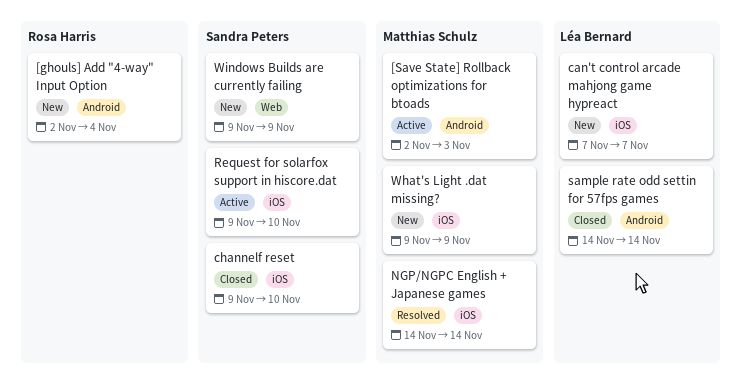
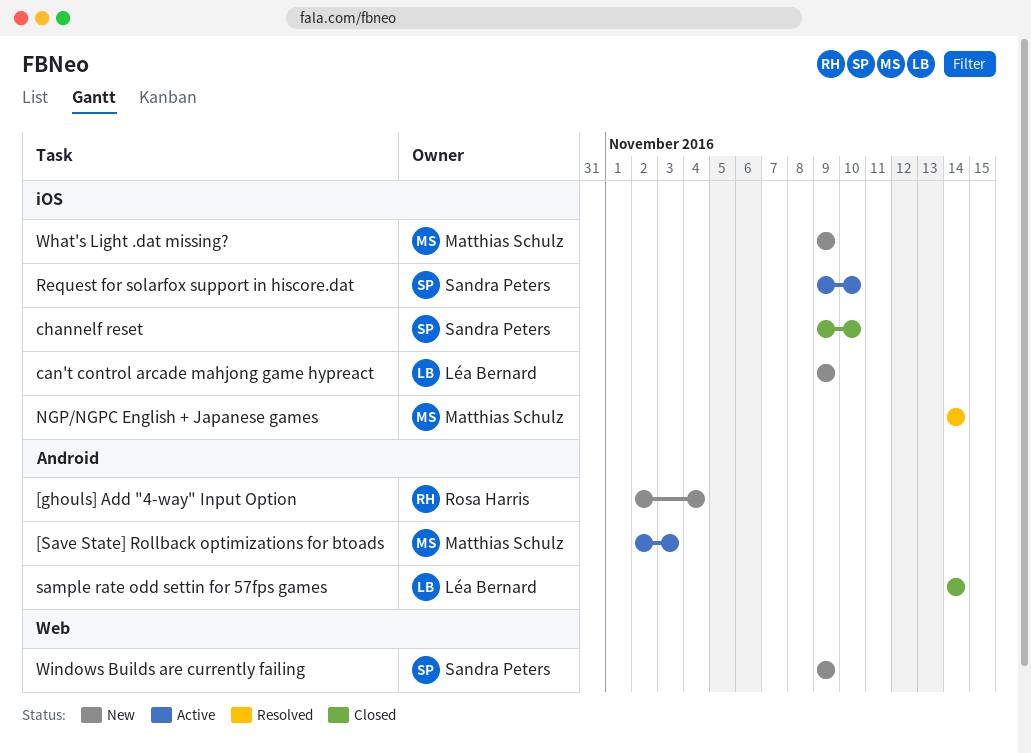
can't control arcade mahjong game hypreact, start: Nov 7 -> Nov 9
can't control arcade mahjong game hypreact, due: Nov 7 -> Nov 9

